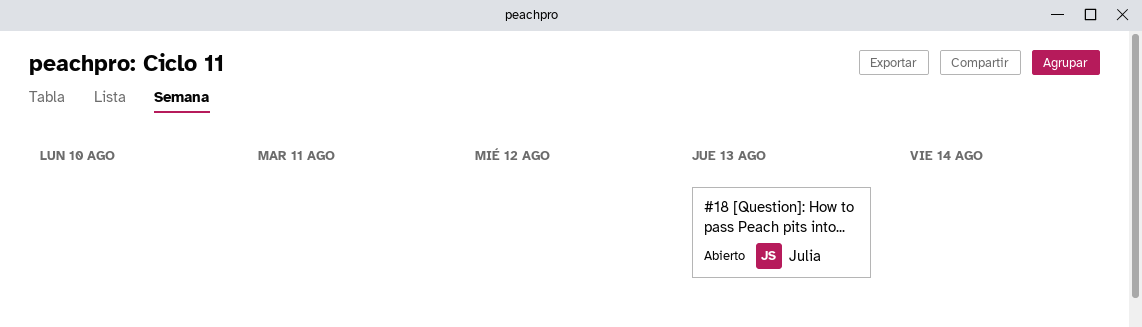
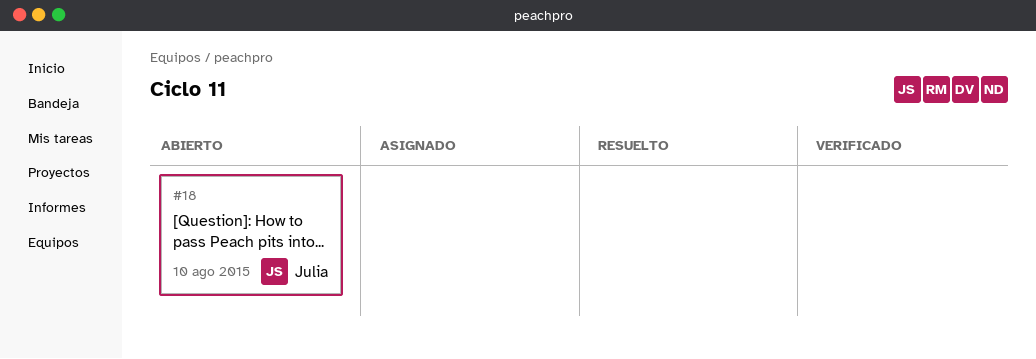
#18, due: Aug 13 -> Aug 10

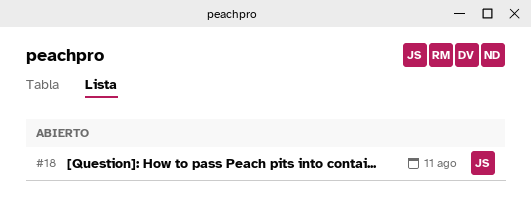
#18, due: Aug 10 -> Aug 11

